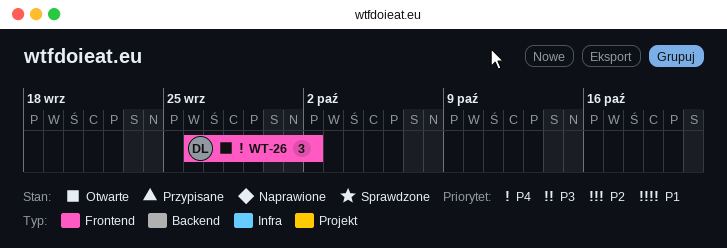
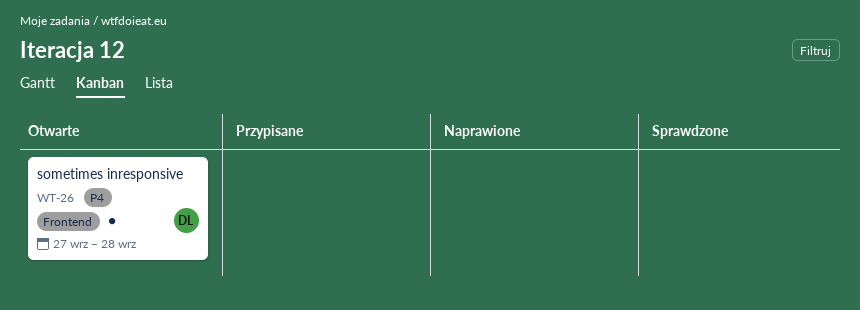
WT-26, estimate: 3 -> 1
WT-26, start: Sep 26 -> Sep 27
WT-26, due: Oct 2 -> Sep 28

